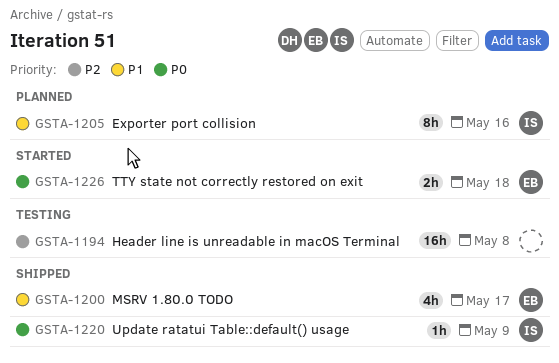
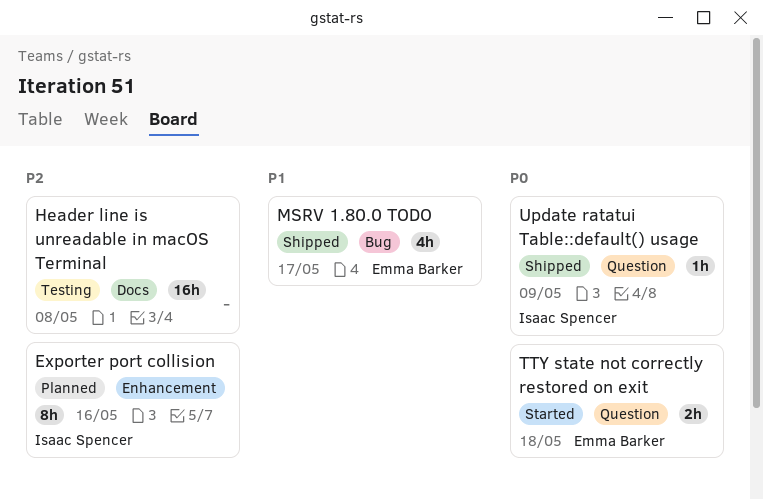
Exporter port collision, priority: P1 -> P2

